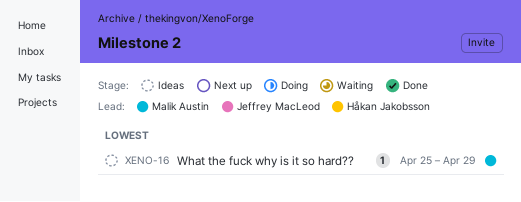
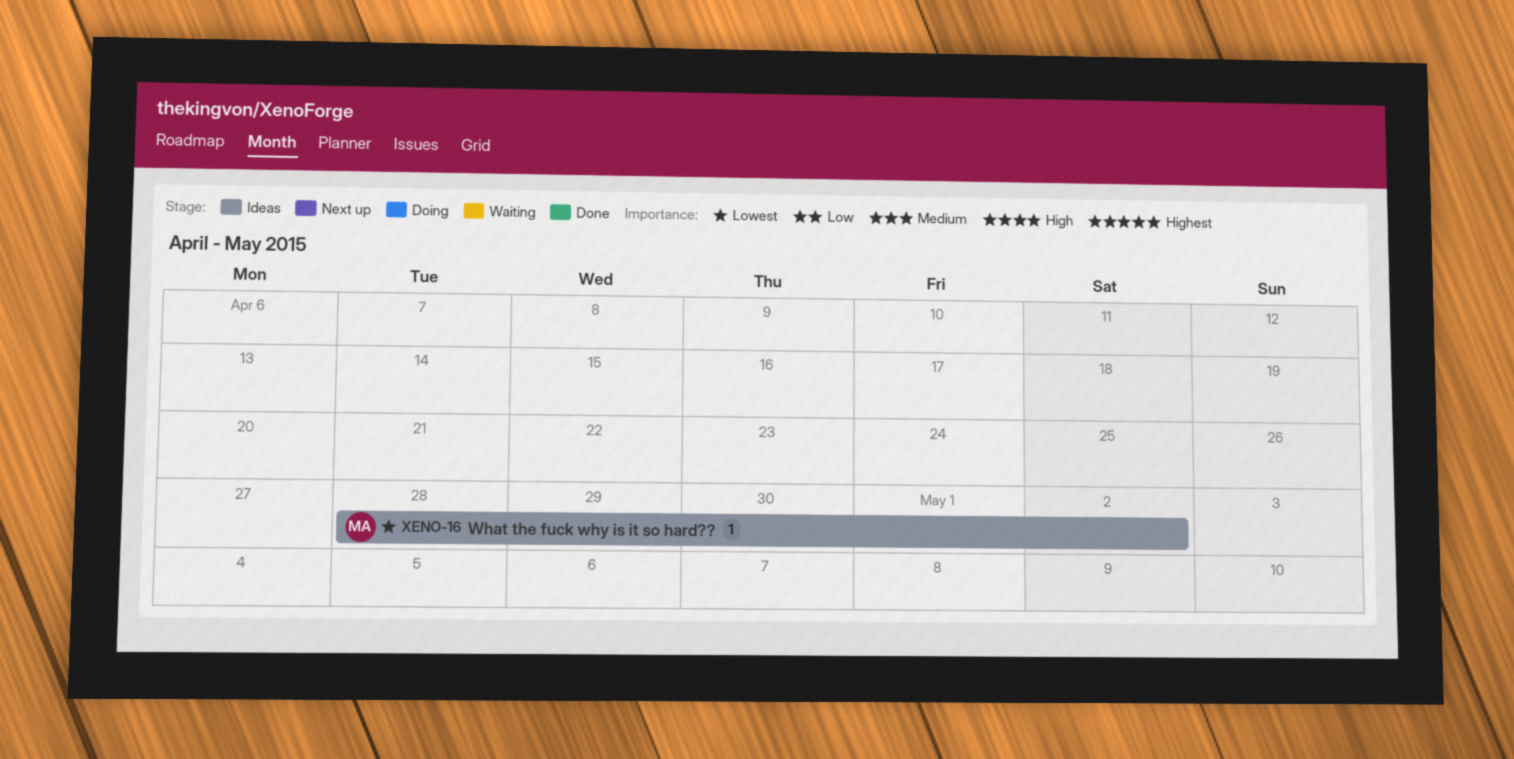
XENO-16, start: Apr 25 -> Apr 28
XENO-16, due: Apr 29 -> May 2

